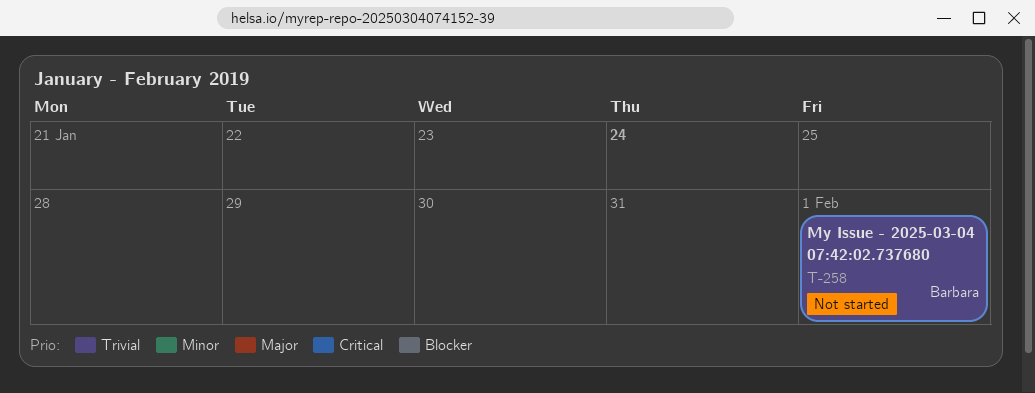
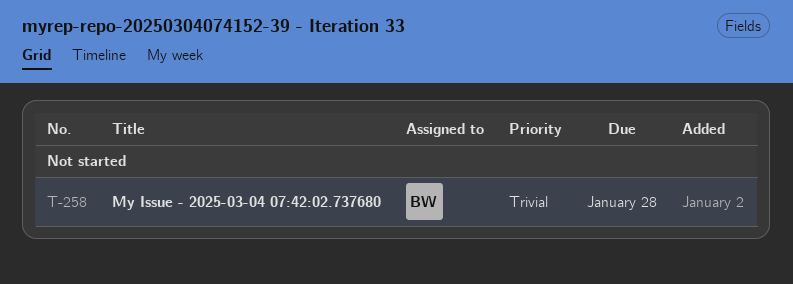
T-258, due: Feb 1 -> Jan 28

